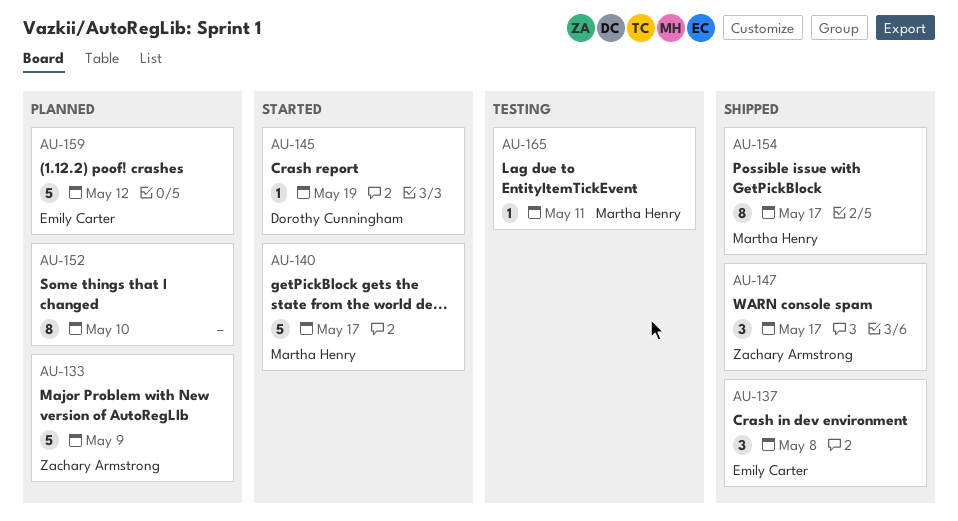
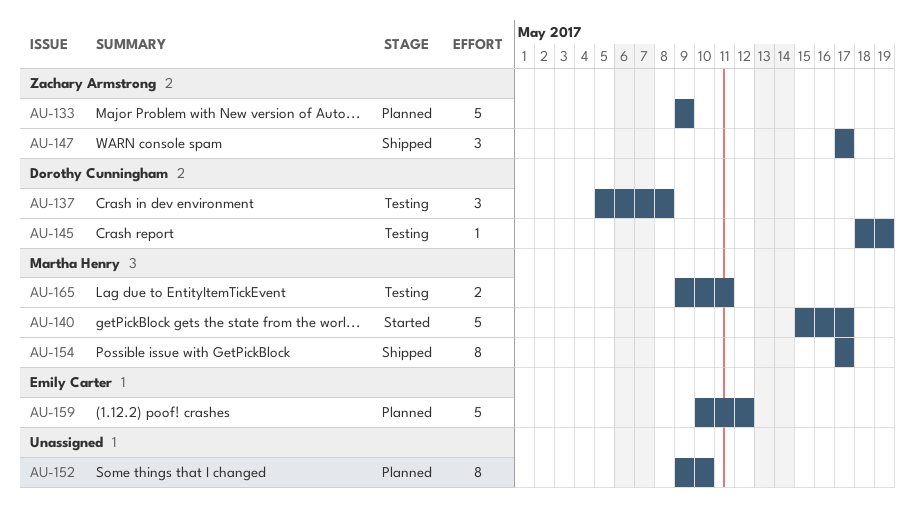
AU-137, status: Shipped -> Testing
AU-137, owner: Emily Carter -> Dorothy Cunningham
AU-145, status: Started -> Testing
AU-165, estimate: 1 -> 2

